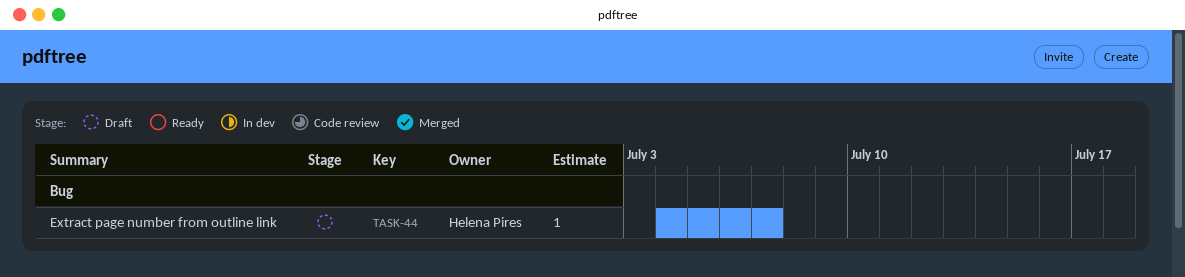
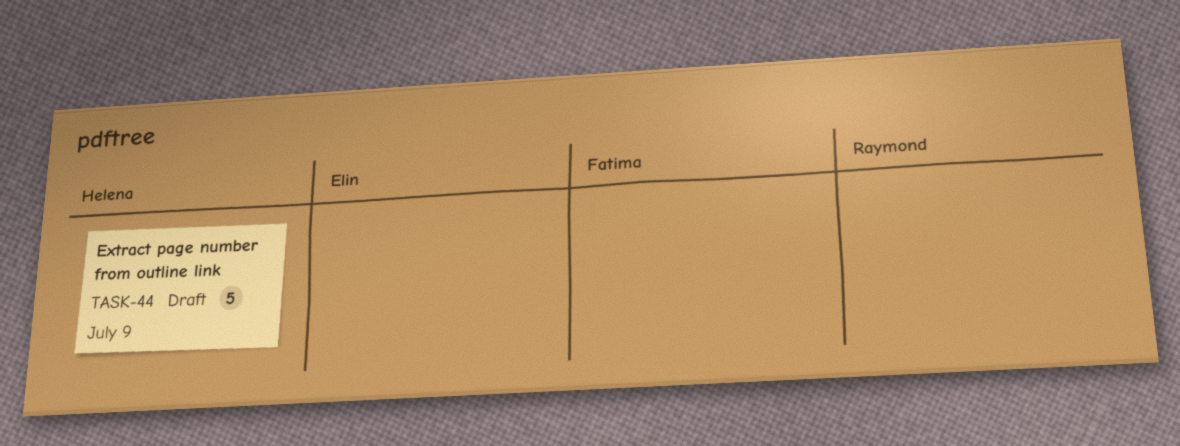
TASK-44, estimate: 1 -> 5
TASK-44, due: Jul 7 -> Jul 9

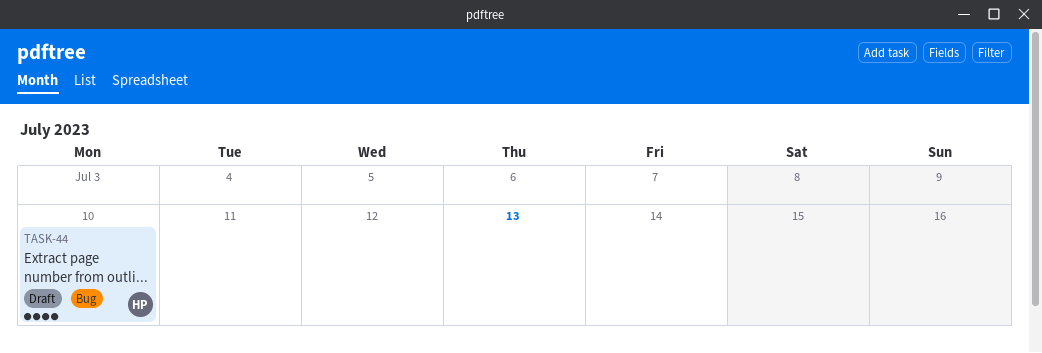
TASK-44, estimate: 5 -> 4
TASK-44, due: Jul 9 -> Jul 10

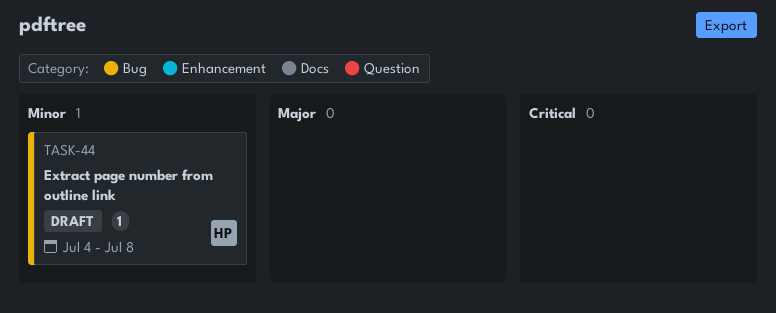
TASK-44, estimate: 4 -> 1
TASK-44, due: Jul 10 -> Jul 8

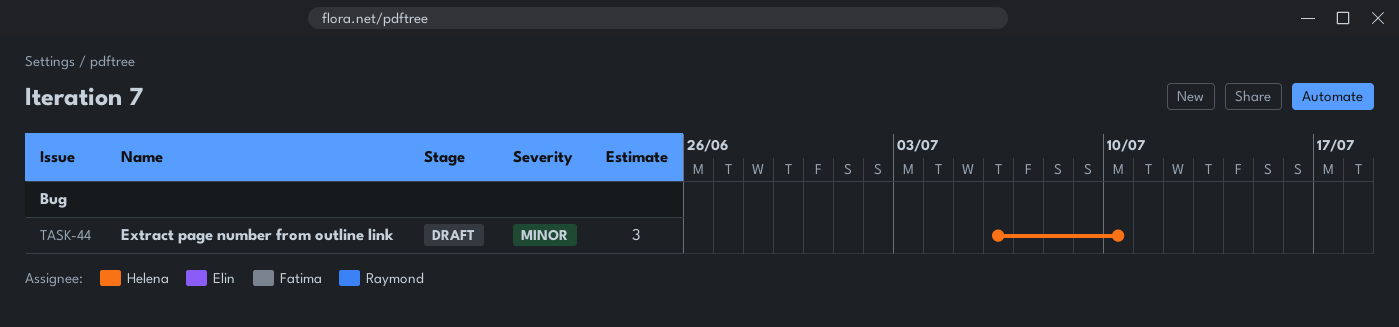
TASK-44, estimate: 1 -> 3
TASK-44, start: Jul 4 -> Jul 6
TASK-44, due: Jul 8 -> Jul 10

